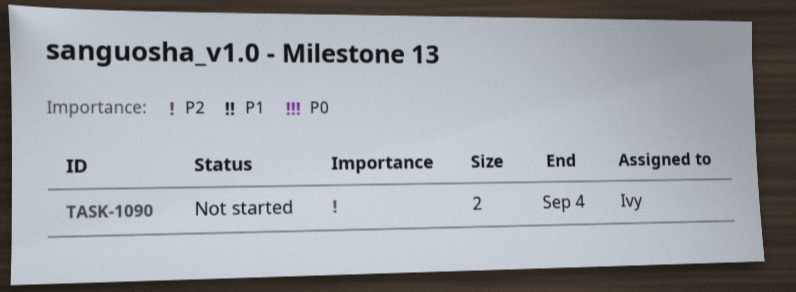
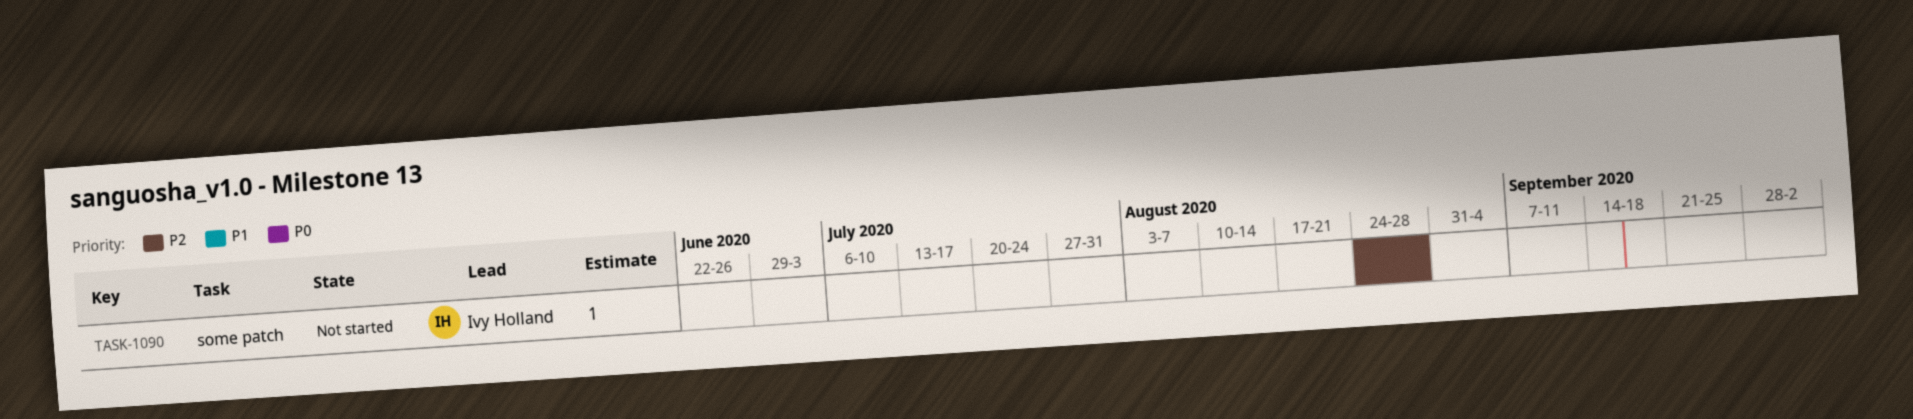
TASK-1090, estimate: 2 -> 1
TASK-1090, due: Sep 4 -> Aug 28

